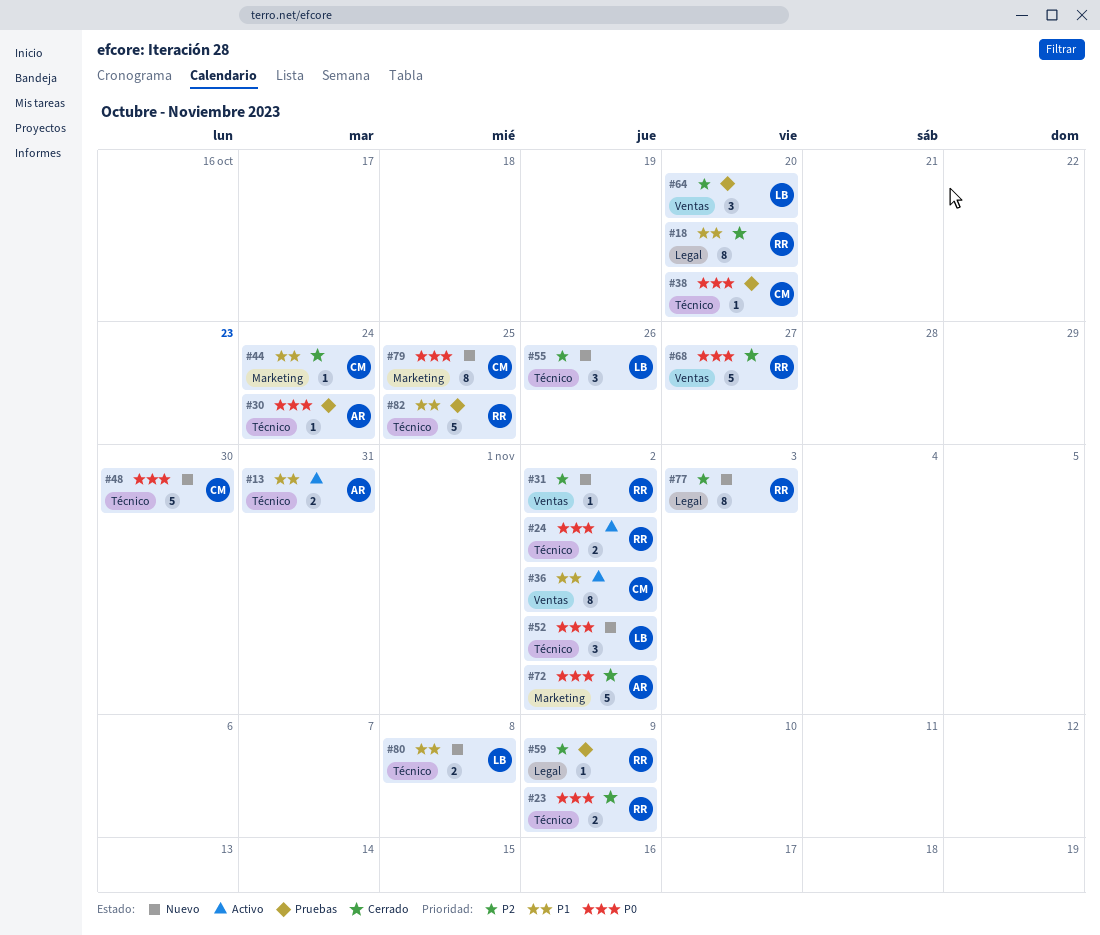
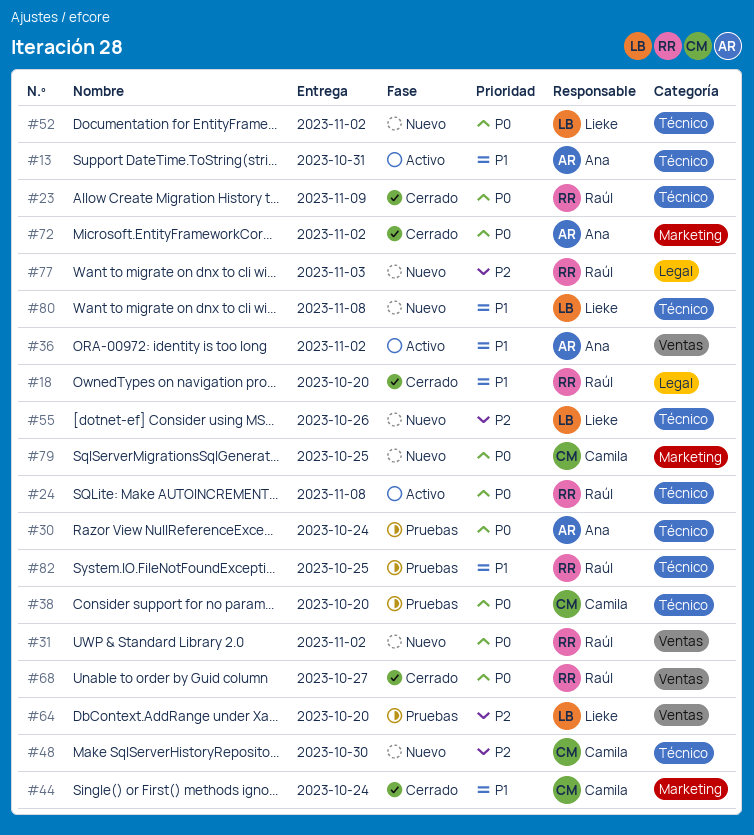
#24, due: Nov 2 -> Nov 8
#31, priority: P2 -> P0
#36, owner: Camila -> Ana
#48, priority: P0 -> P2
#59: present -> none

